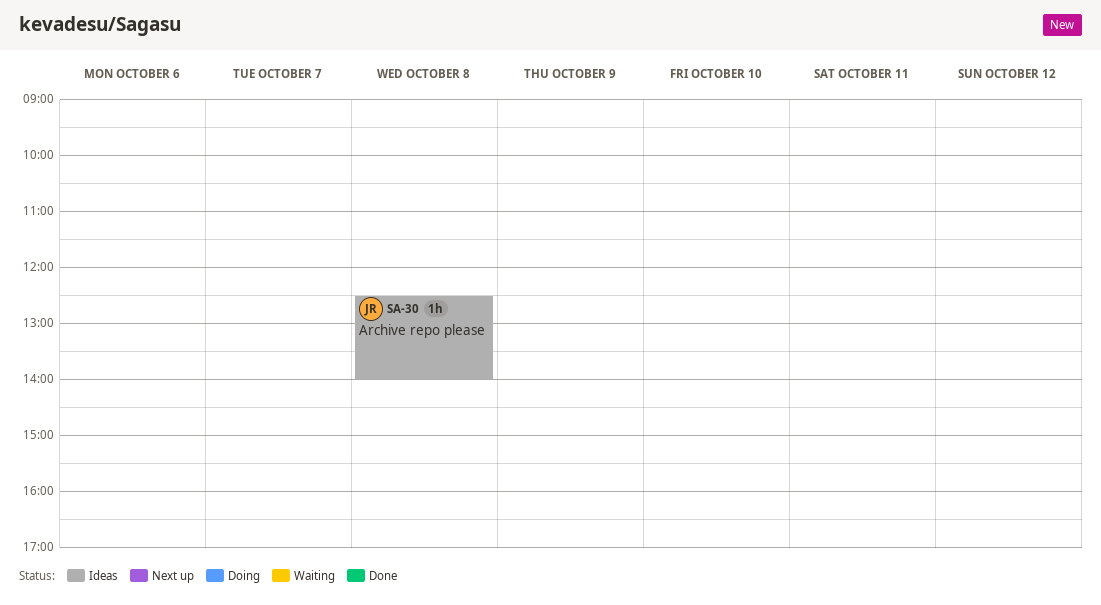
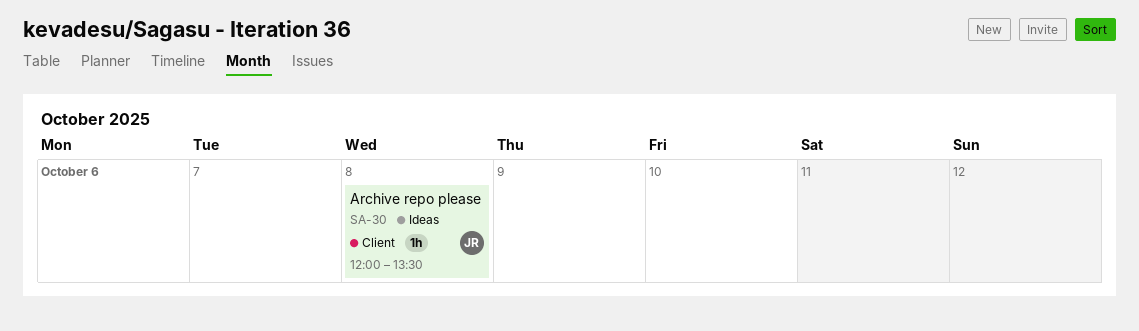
SA-30, begins: 12:30 -> 12:00
SA-30, ends: 14:00 -> 13:30

